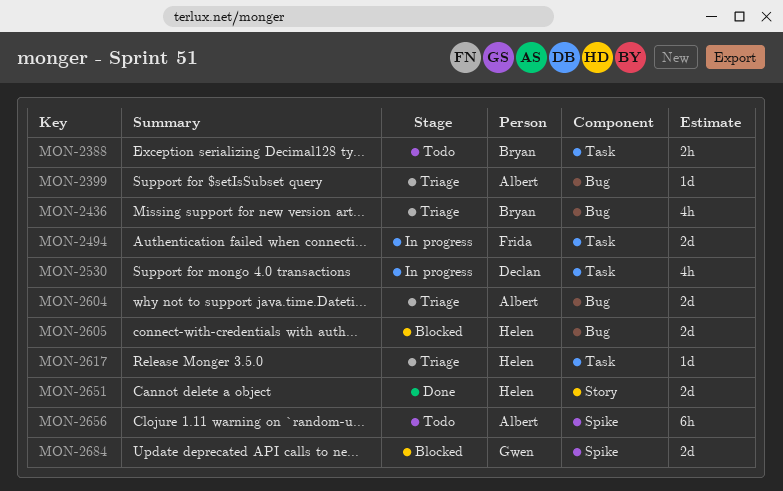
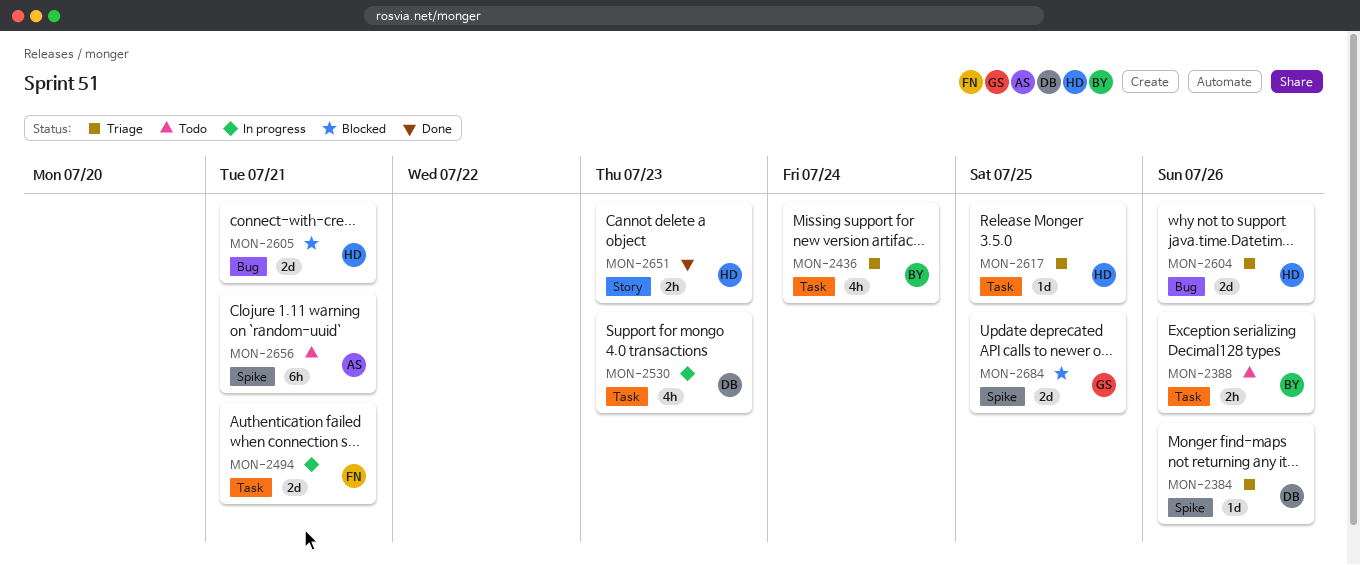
MON-2384: none -> present
MON-2399: present -> none
MON-2436, label: Bug -> Task
MON-2604, owner: Albert -> Helen
MON-2651, estimate: 2d -> 2h

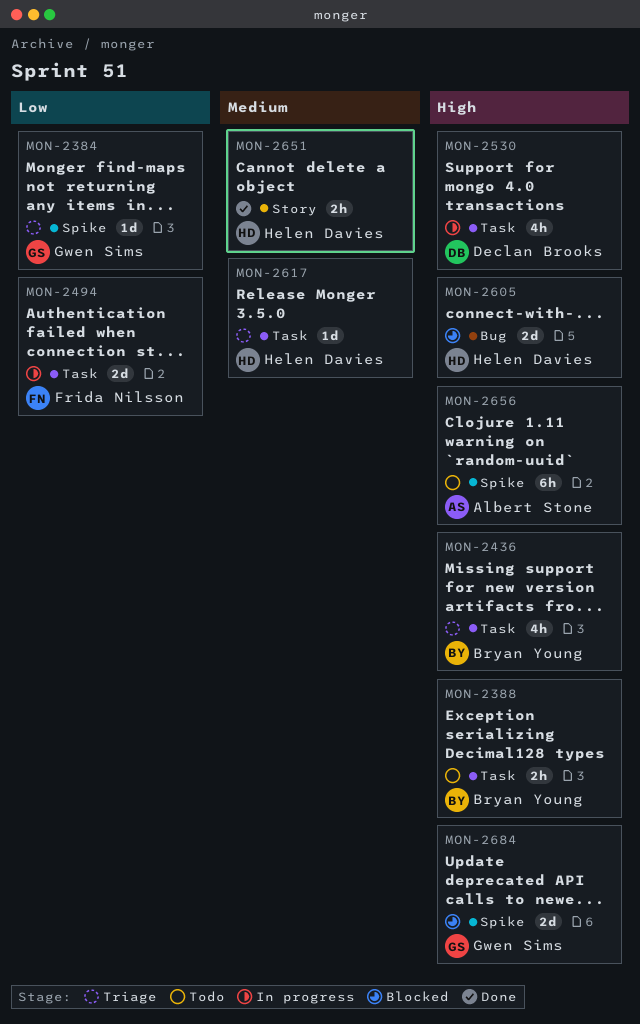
MON-2384, owner: Declan Brooks -> Gwen Sims
MON-2604: present -> none

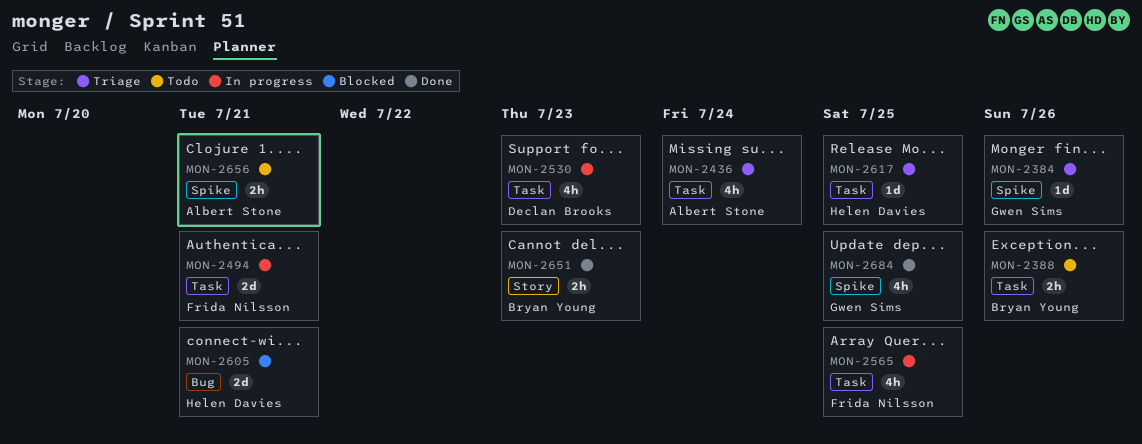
MON-2436, owner: Bryan Young -> Albert Stone
MON-2565: none -> present
MON-2651, owner: Helen Davies -> Bryan Young
MON-2656, estimate: 6h -> 2h
MON-2684, status: Blocked -> Done
MON-2684, estimate: 2d -> 4h

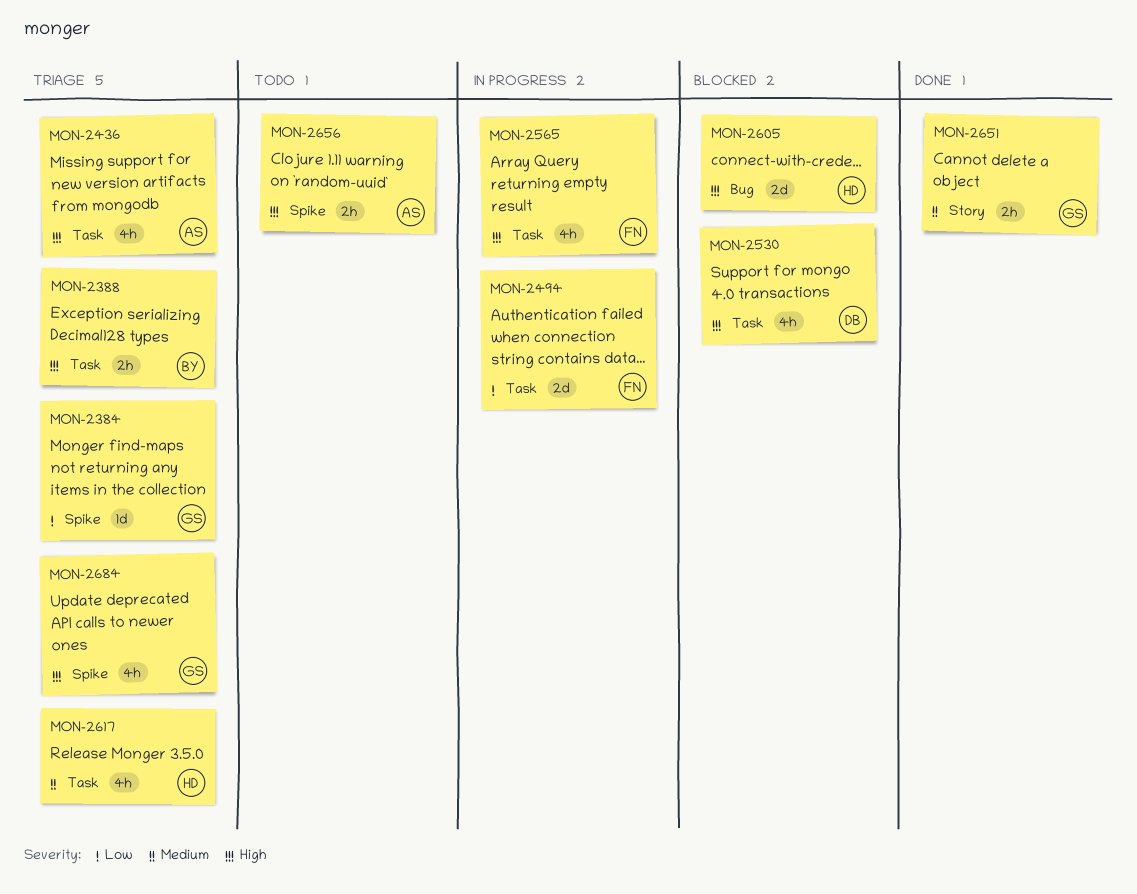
MON-2388, status: Todo -> Triage
MON-2530, status: In progress -> Blocked
MON-2617, estimate: 1d -> 4h
MON-2651, owner: Bryan Young -> Gwen Sims
MON-2684, status: Done -> Triage

